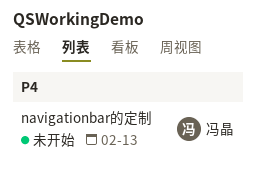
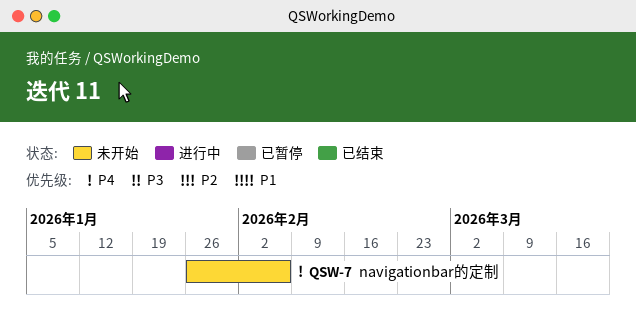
navigationbar的定制, due: Feb 13 -> Feb 6

